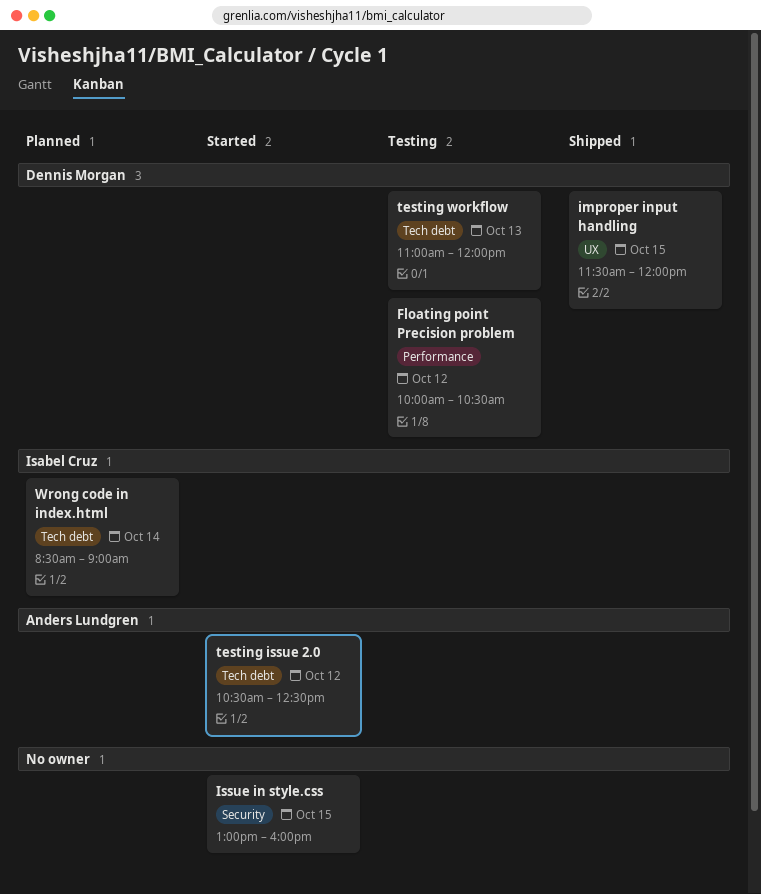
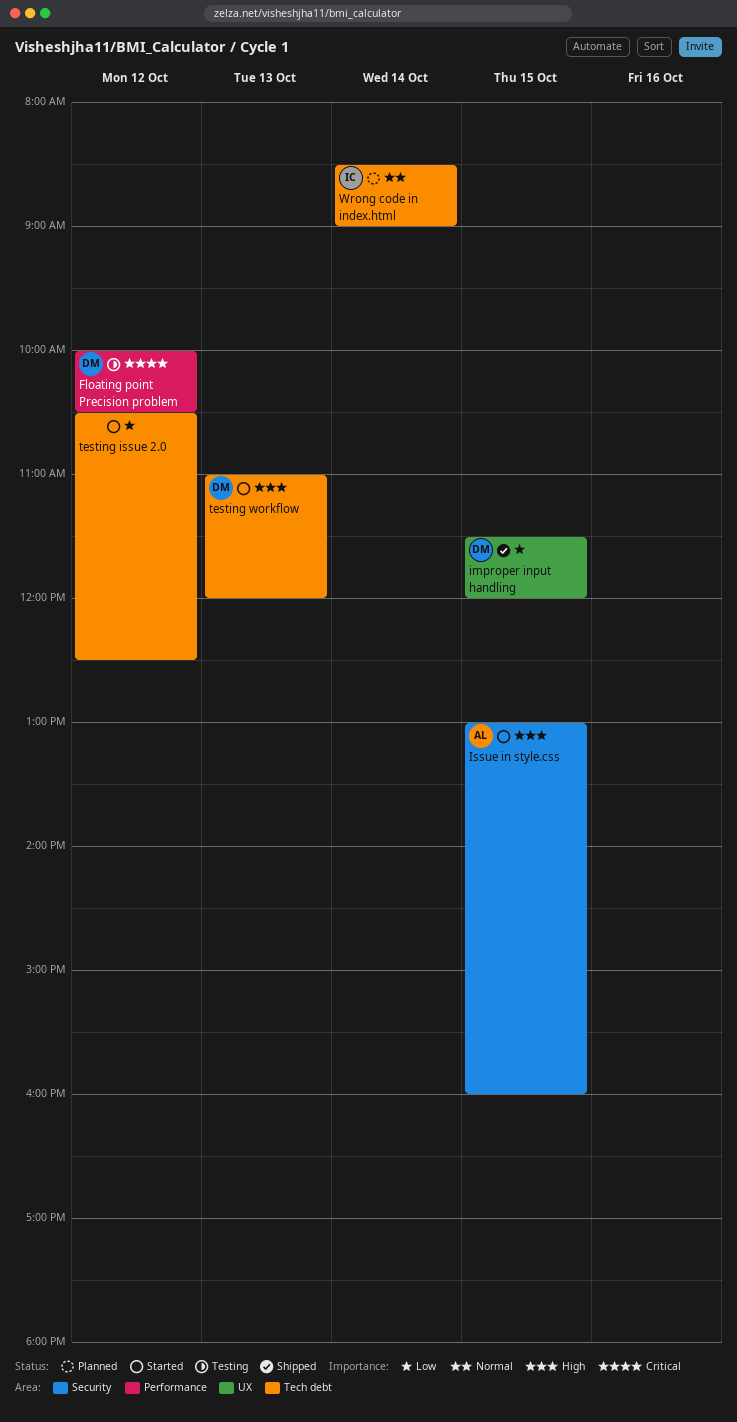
Issue in style.css, owner: none -> Anders Lundgren
testing issue 2.0, owner: Anders Lundgren -> none
testing workflow, status: Testing -> Started

